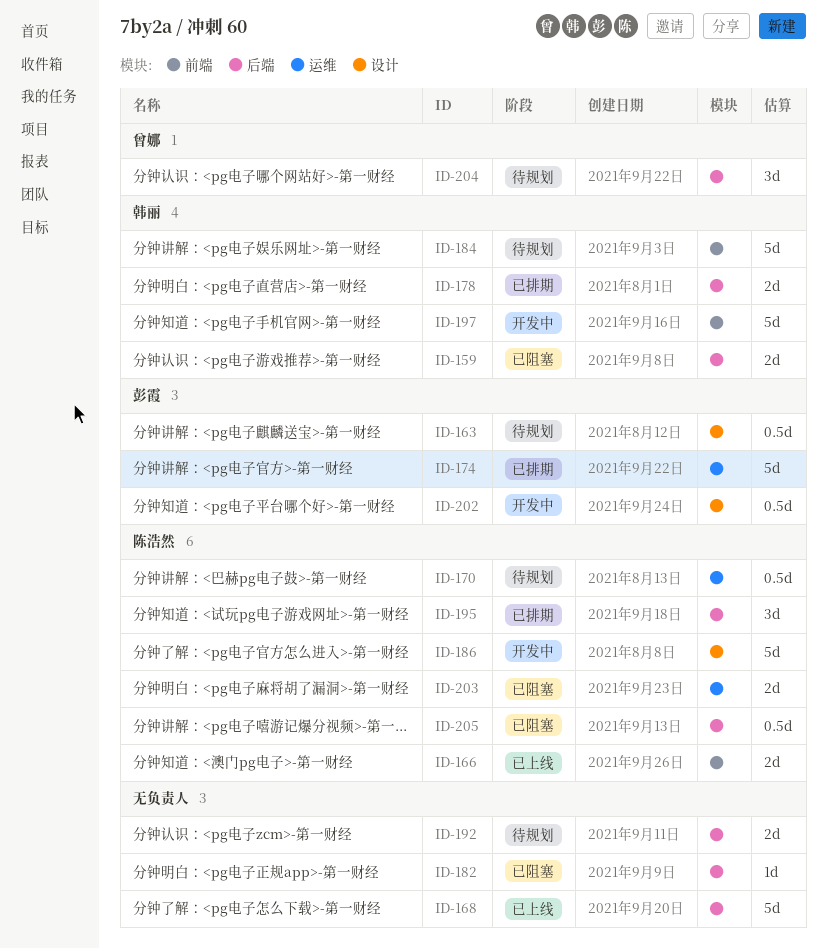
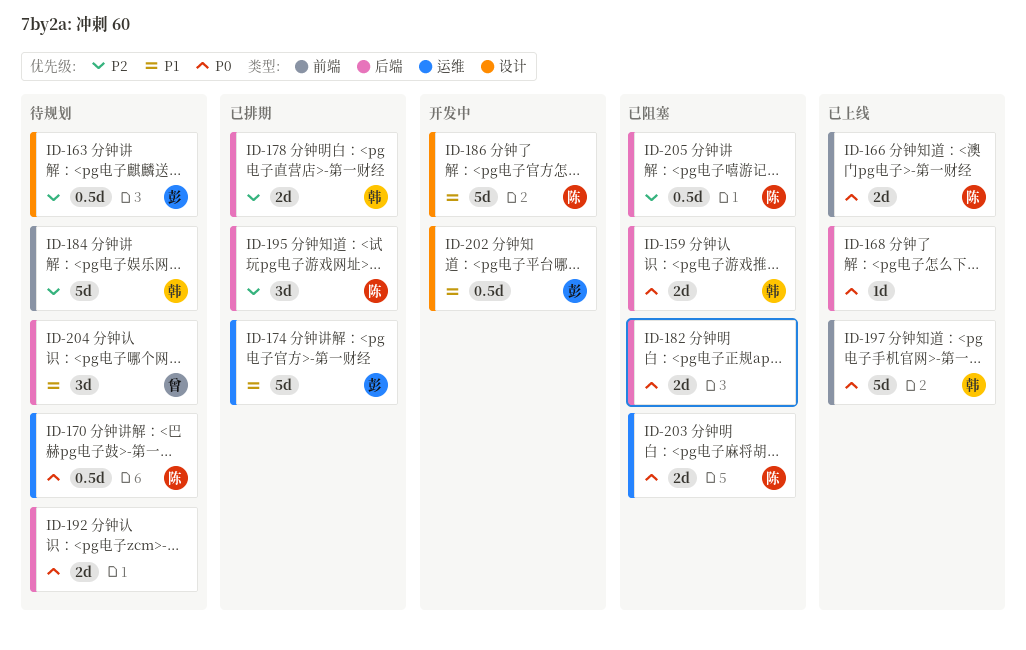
ID-168, estimate: 5d -> 1d
ID-182, estimate: 1d -> 2d
ID-197, status: 开发中 -> 已上线

